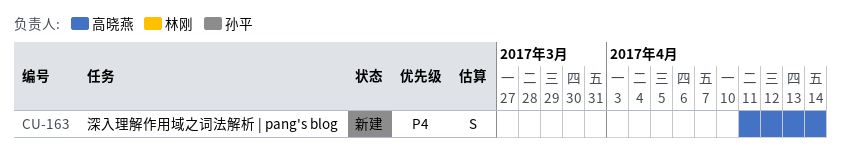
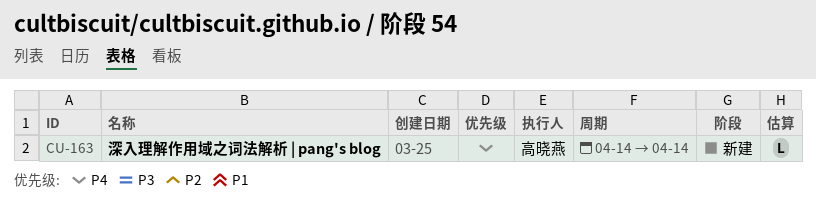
CU-163, estimate: S -> L
CU-163, start: Apr 11 -> Apr 14

